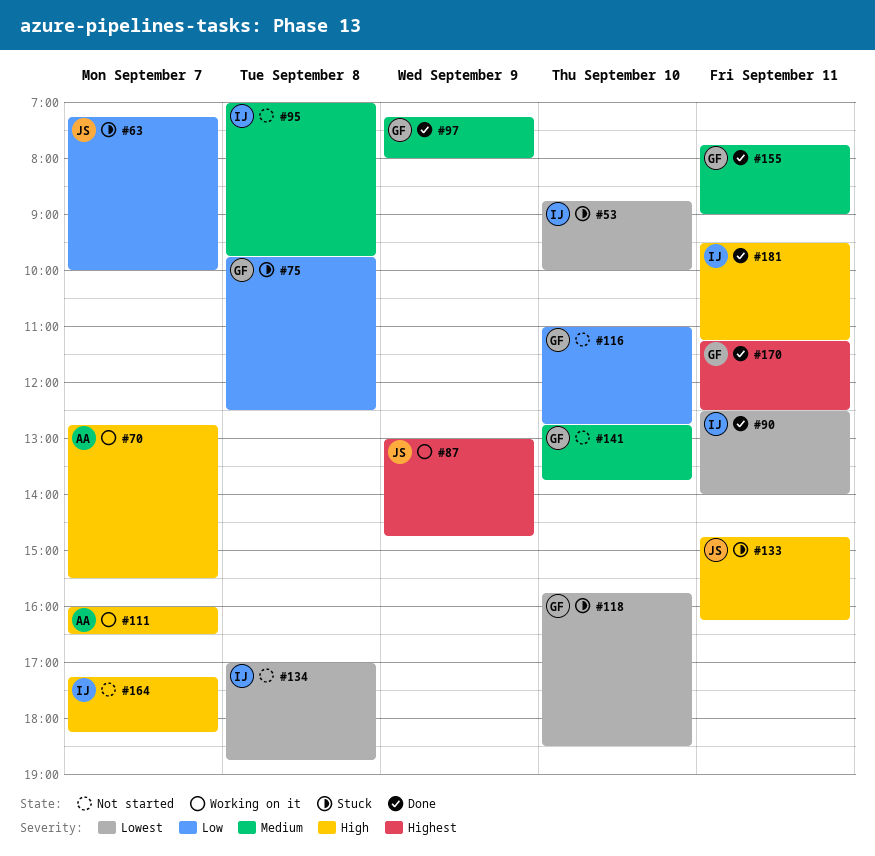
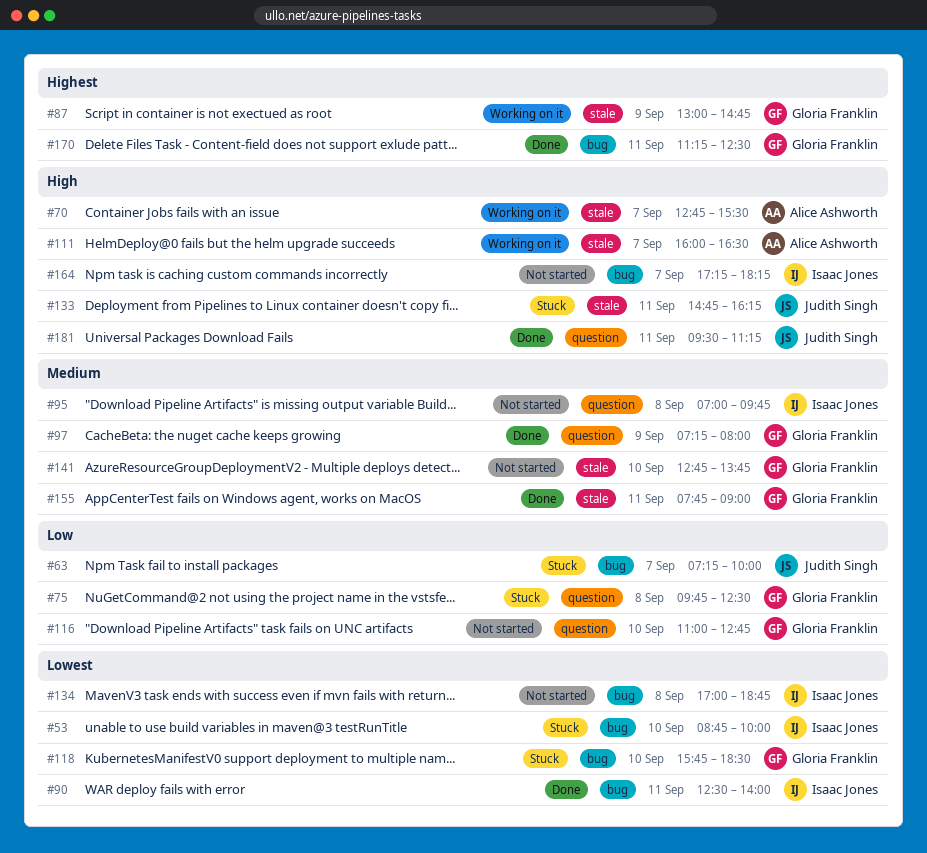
#87, owner: Judith Singh -> Gloria Franklin
#181, owner: Isaac Jones -> Judith Singh

